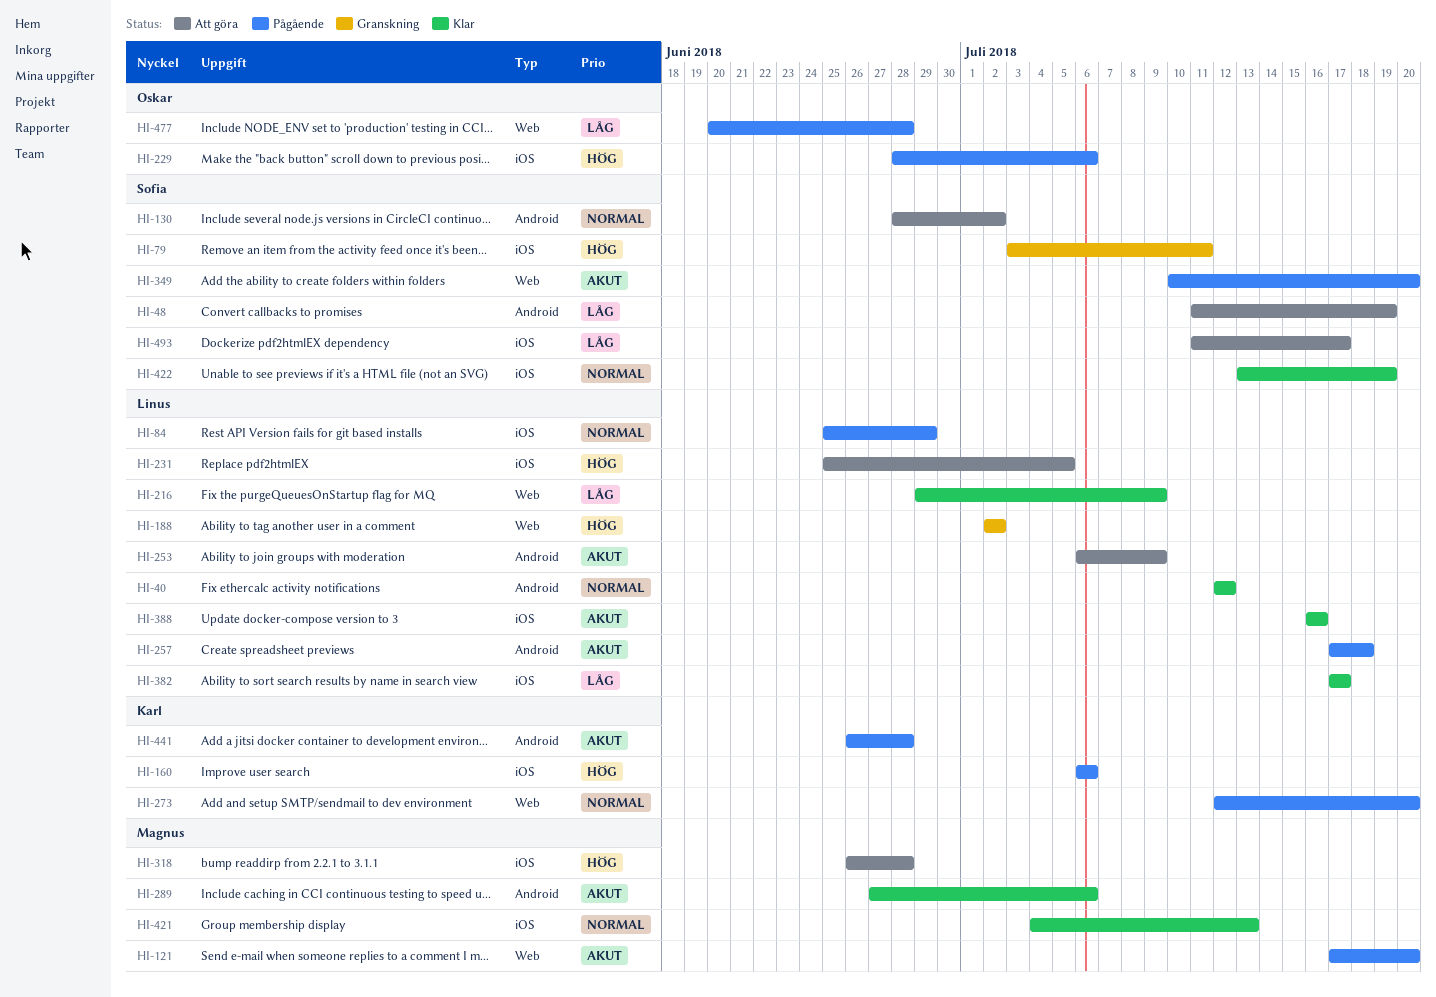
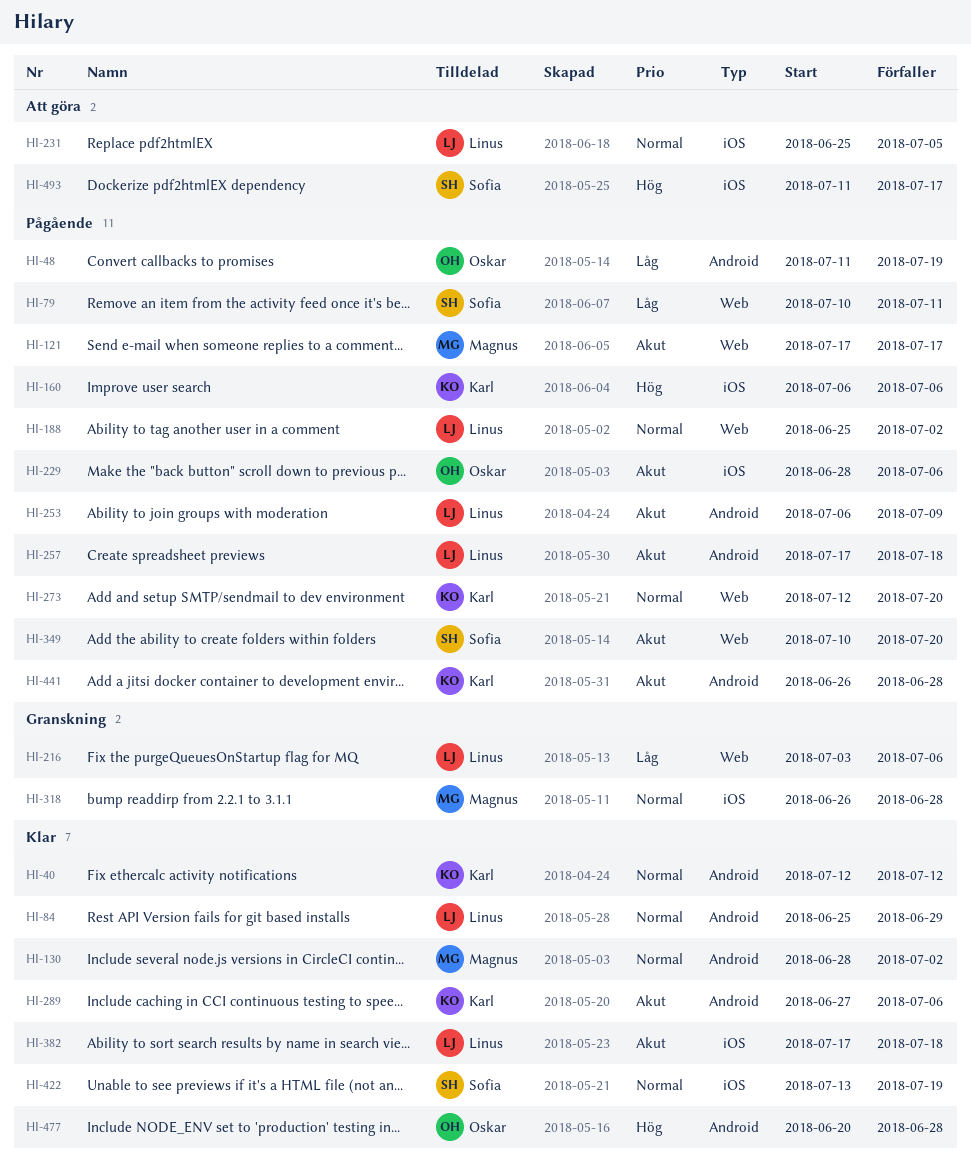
HI-40, owner: Linus -> Karl
HI-48, status: Att göra -> Pågående
HI-48, owner: Sofia -> Oskar
HI-79, status: Granskning -> Pågående
HI-79, priority: Hög -> Låg
HI-79, label: iOS -> Web
HI-79, start: Jul 3 -> Jul 10
HI-84, status: Pågående -> Klar
HI-84, label: iOS -> Android
HI-121, due: Jul 20 -> Jul 17
HI-130, status: Att göra -> Klar
HI-130, owner: Sofia -> Magnus
HI-188, status: Granskning -> Pågående
HI-188, priority: Hög -> Normal
HI-188, start: Jul 2 -> Jun 25
HI-216, status: Klar -> Granskning
HI-216, start: Jun 29 -> Jul 3
HI-216, due: Jul 9 -> Jul 6
HI-229, priority: Hög -> Akut
HI-231, priority: Hög -> Normal
HI-253, status: Att göra -> Pågående
HI-289, owner: Magnus -> Karl
HI-318, status: Att göra -> Granskning
HI-318, priority: Hög -> Normal
HI-382, priority: Låg -> Akut
HI-382, due: Jul 17 -> Jul 18
HI-388: present -> none
HI-421: present -> none
HI-477, status: Pågående -> Klar
HI-477, priority: Låg -> Hög
HI-477, label: Web -> Android
HI-493, priority: Låg -> Hög

